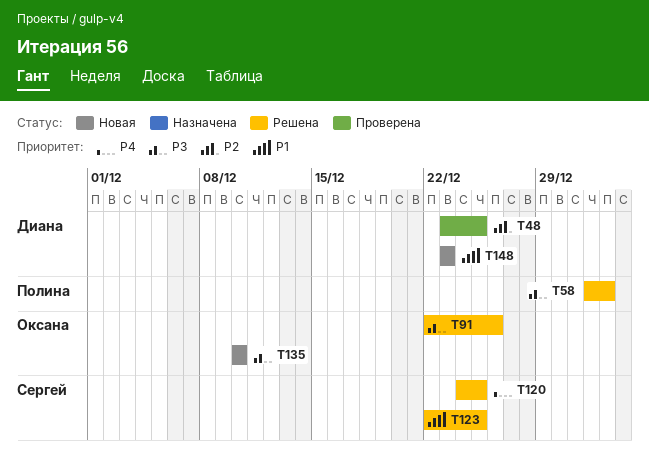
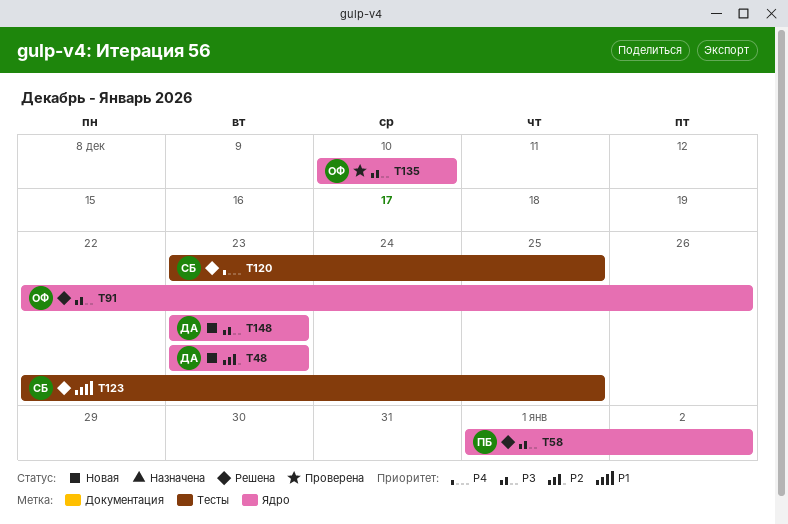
T48, status: Проверена -> Новая
T48, due: Dec 25 -> Dec 23
T120, start: Dec 24 -> Dec 23
T135, status: Новая -> Проверена
T148, priority: P1 -> P3

